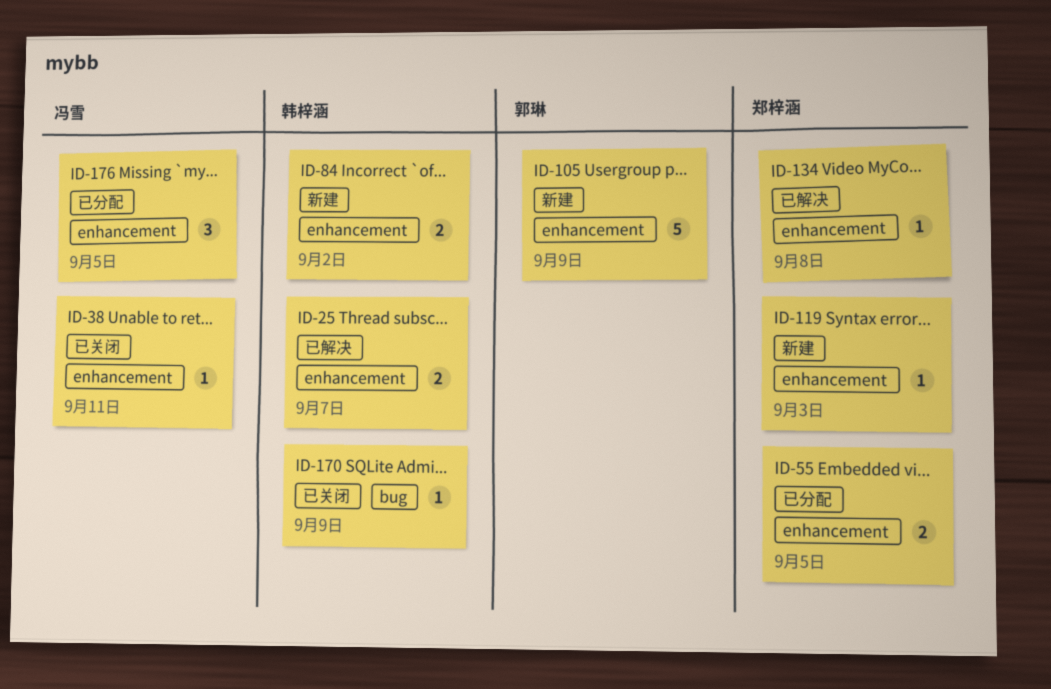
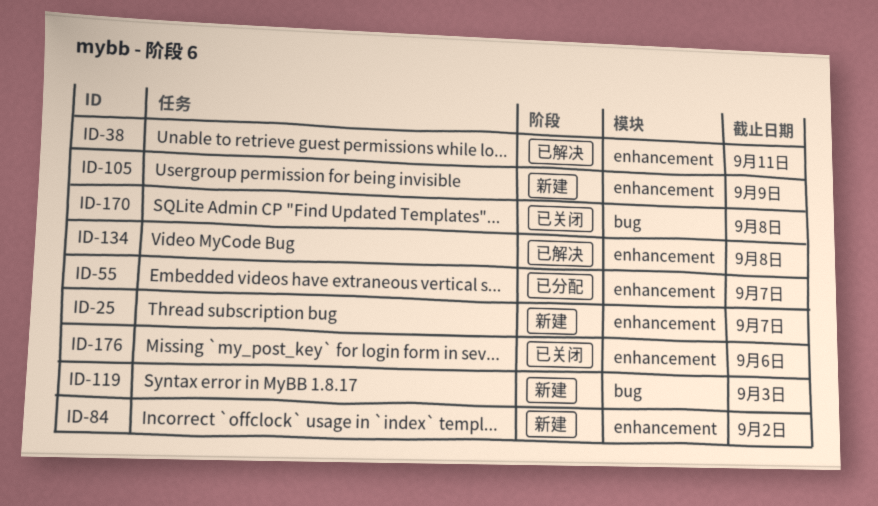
ID-25, status: 已解决 -> 新建
ID-38, status: 已关闭 -> 已解决
ID-55, due: Sep 5 -> Sep 7
ID-119, label: enhancement -> bug
ID-170, due: Sep 9 -> Sep 8
ID-176, status: 已分配 -> 已关闭
ID-176, due: Sep 5 -> Sep 6

